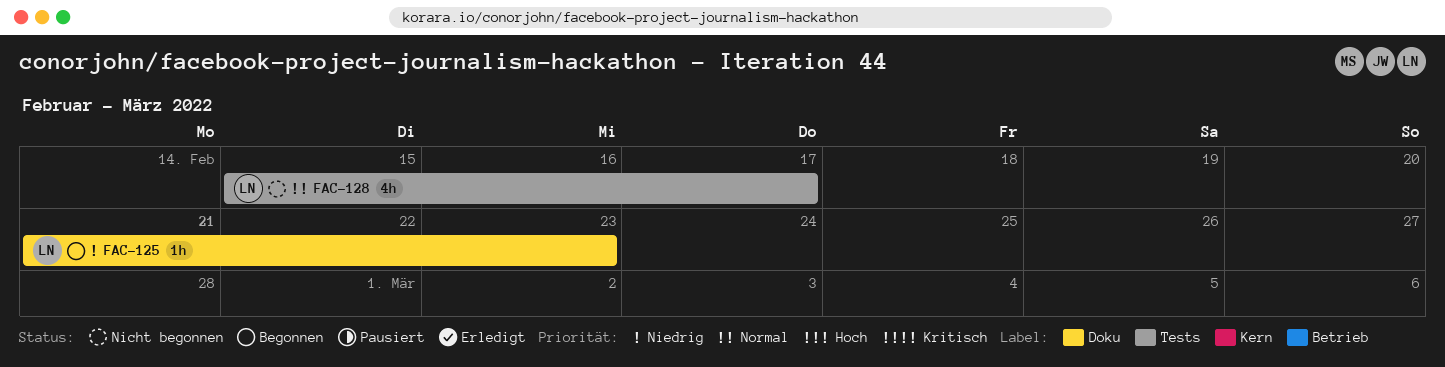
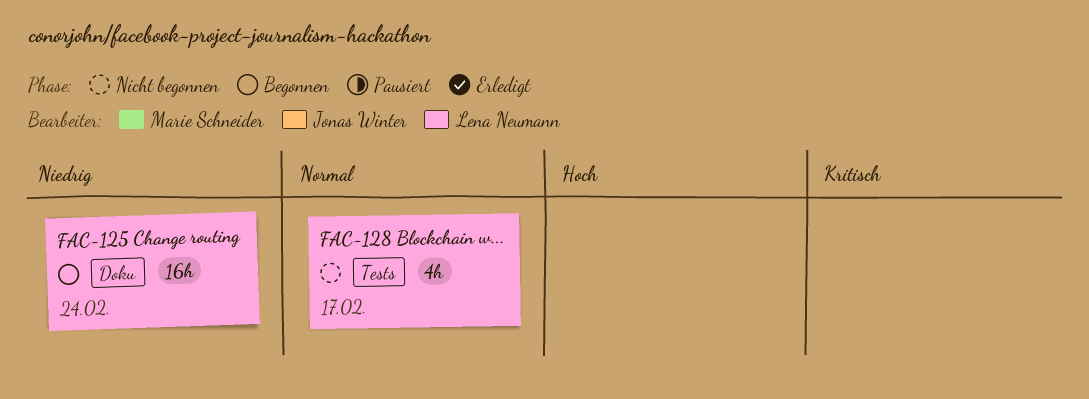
FAC-125, estimate: 1h -> 16h
FAC-125, due: Feb 23 -> Feb 24

